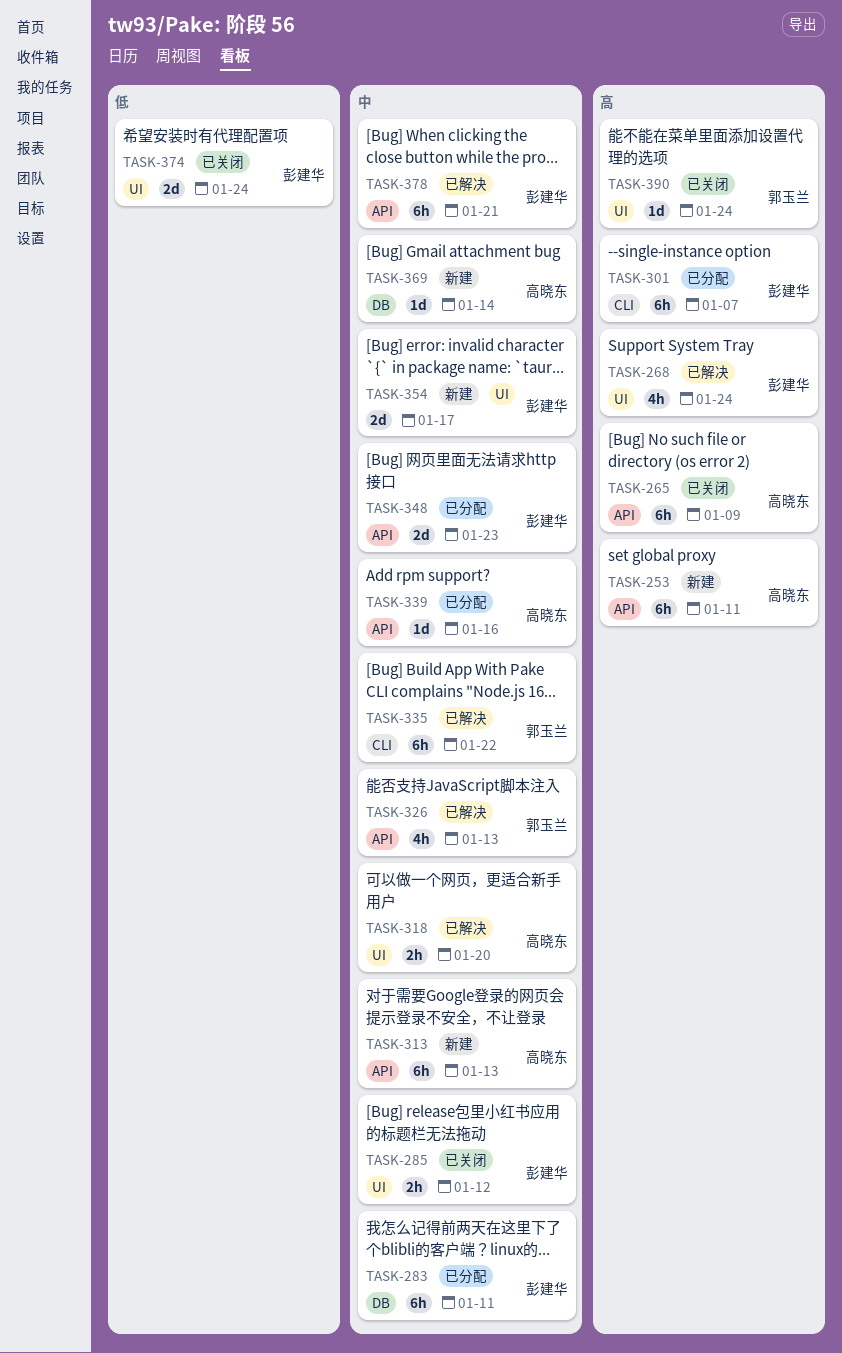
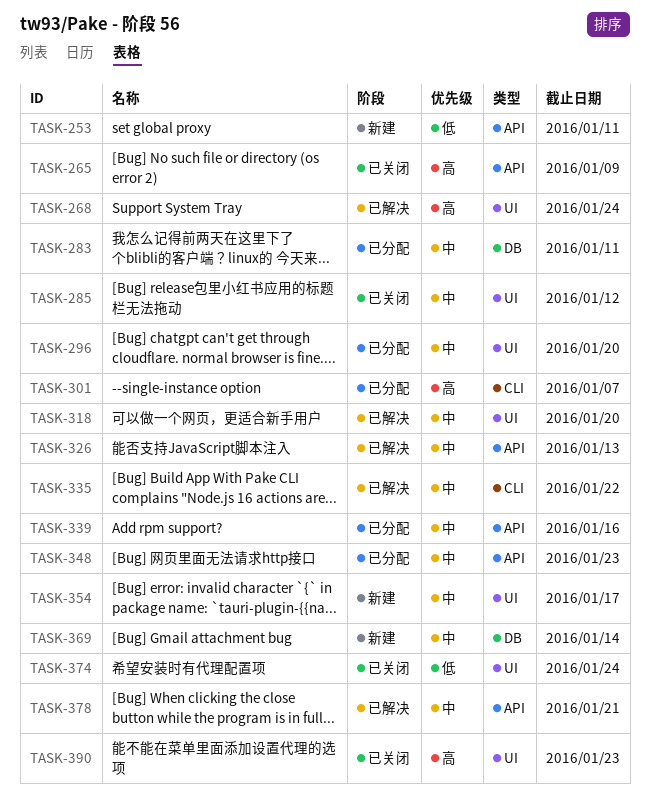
TASK-253, priority: 高 -> 低
TASK-296: none -> present
TASK-313: present -> none
TASK-390, due: Jan 24 -> Jan 23

